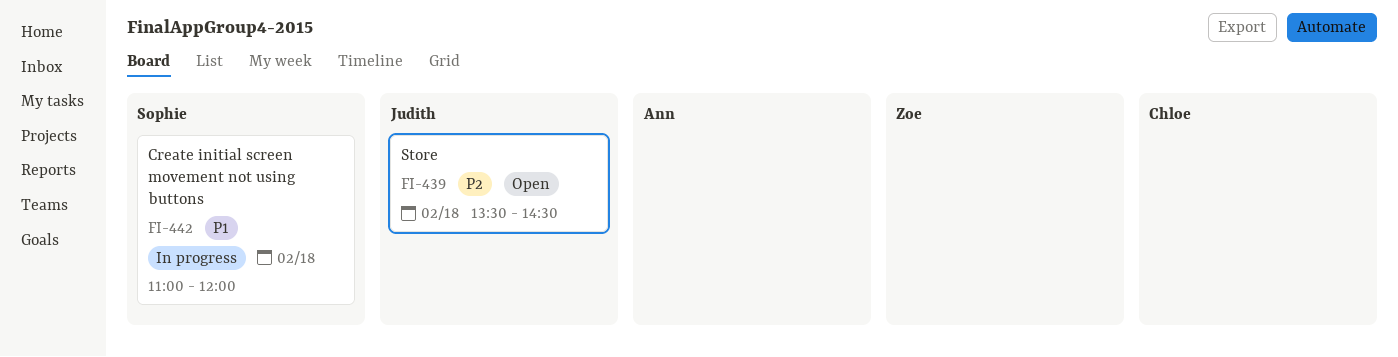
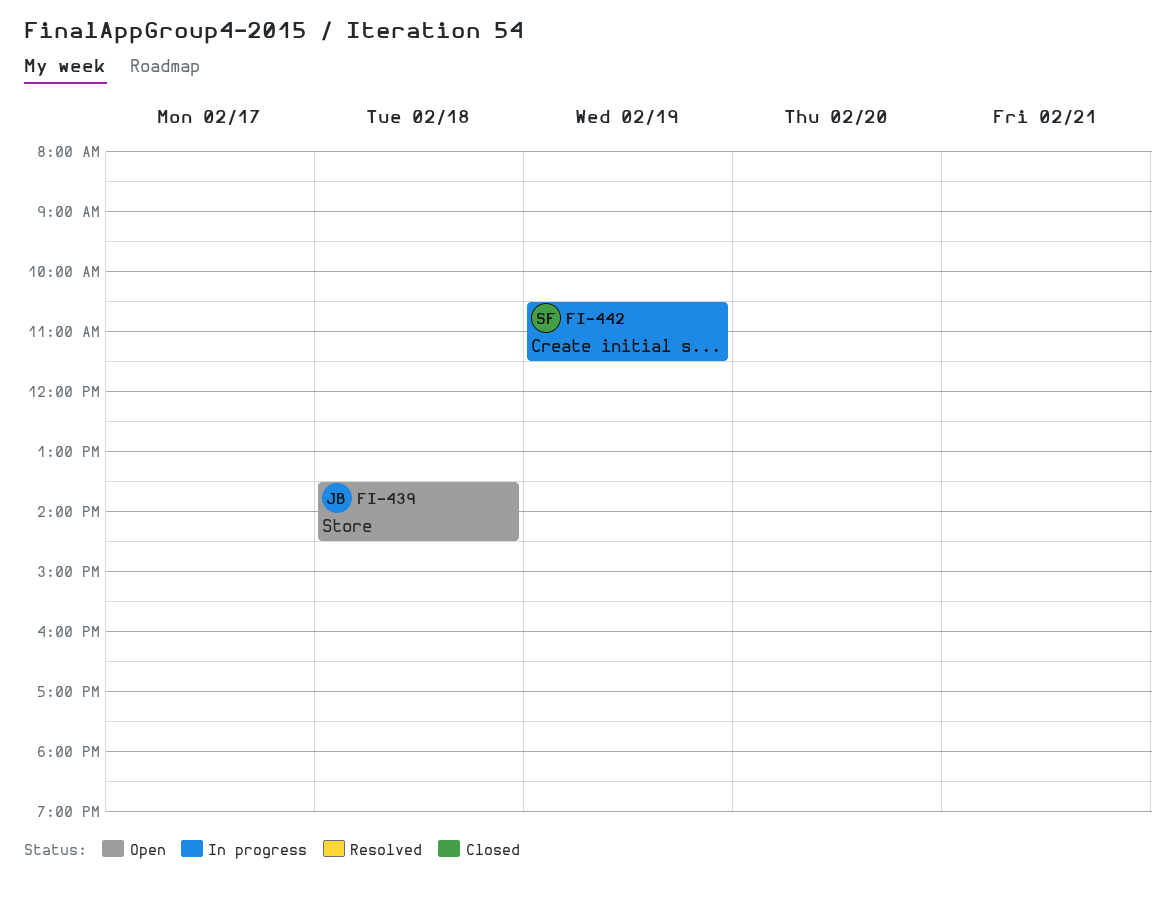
FI-442, day: Feb 18 -> Feb 19
FI-442, begins: 11:00 -> 10:30
FI-442, ends: 12:00 -> 11:30

